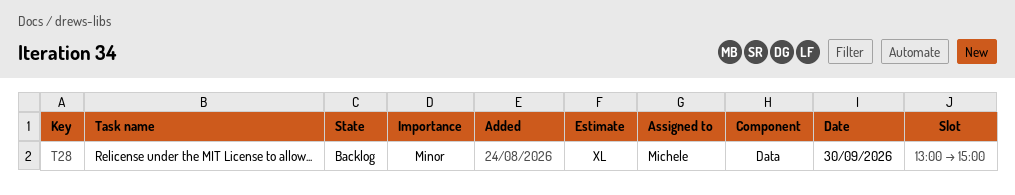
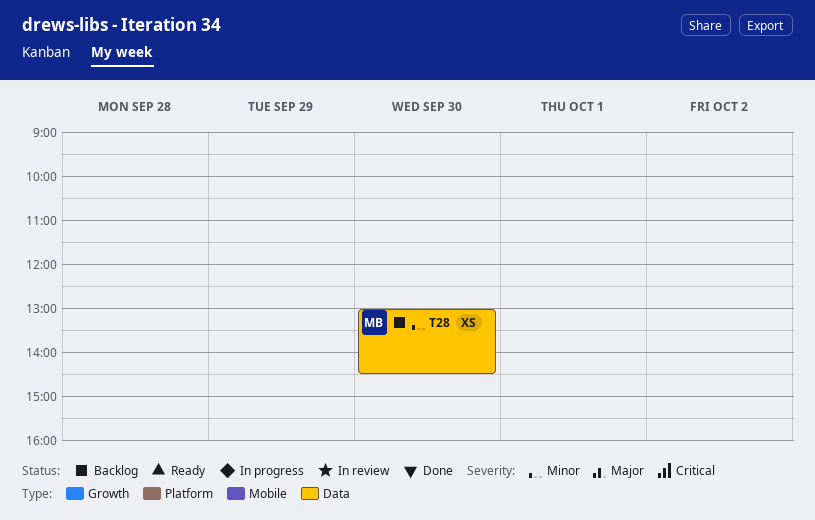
T28, estimate: XL -> XS
T28, ends: 15:00 -> 14:30

